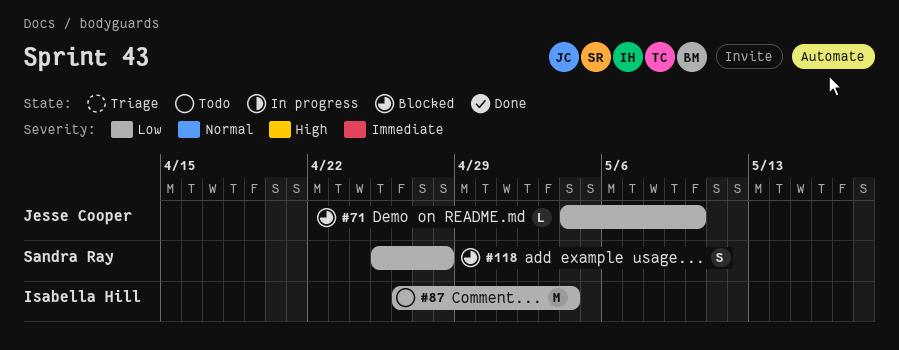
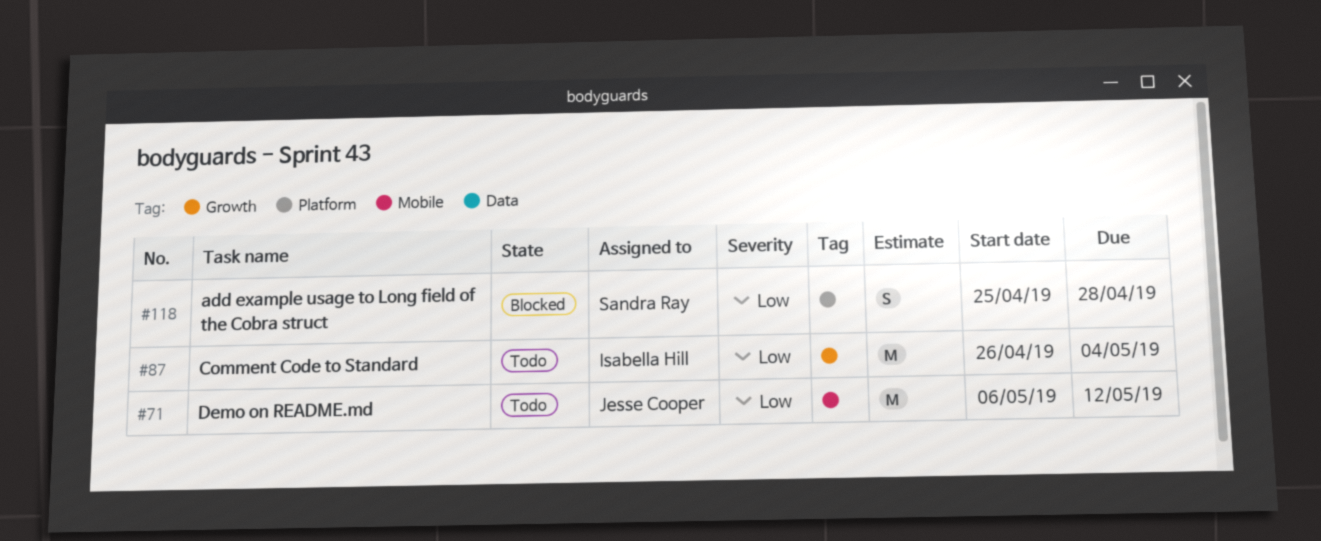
#71, status: Blocked -> Todo
#71, estimate: L -> M
#71, start: May 4 -> May 6
#71, due: May 10 -> May 12

